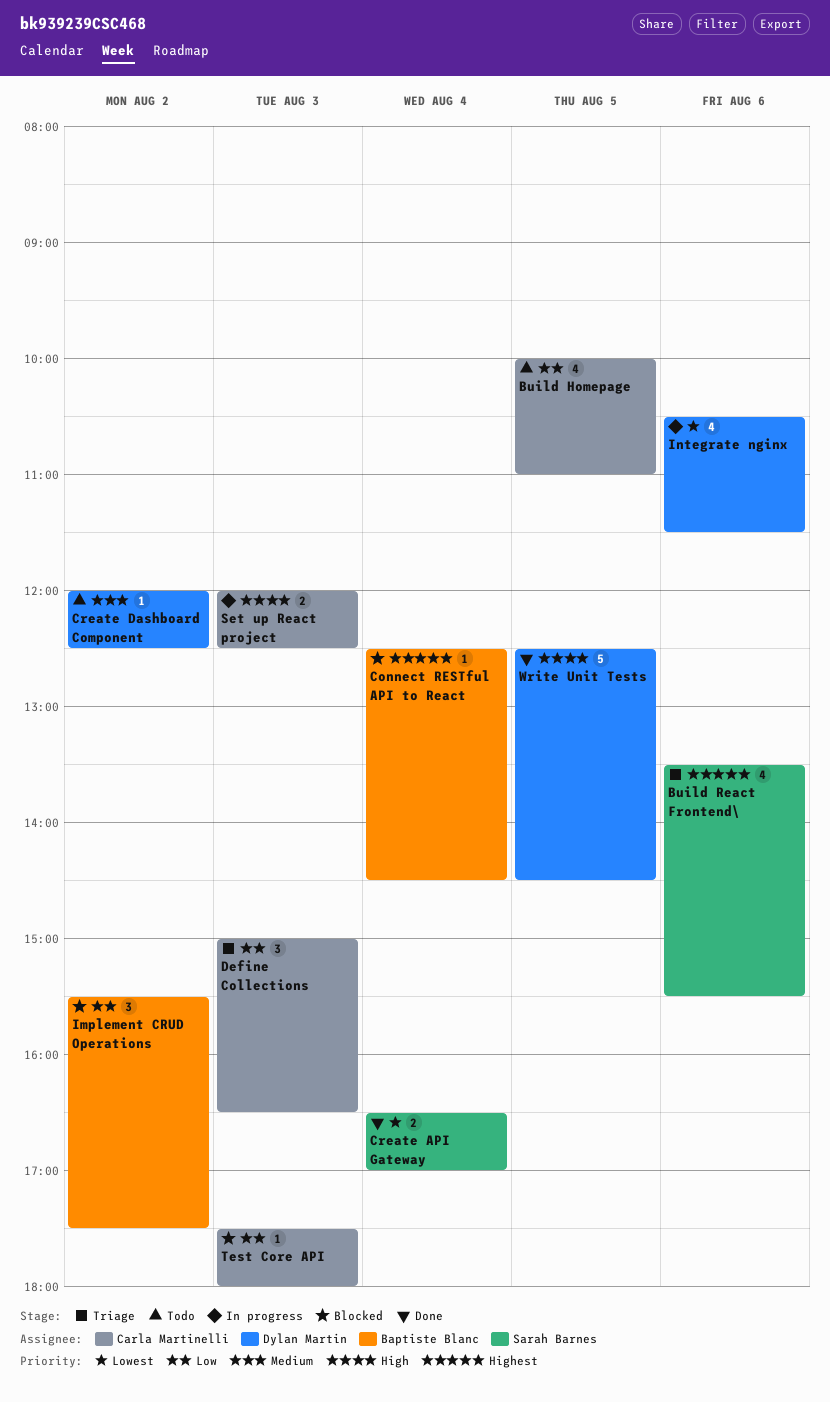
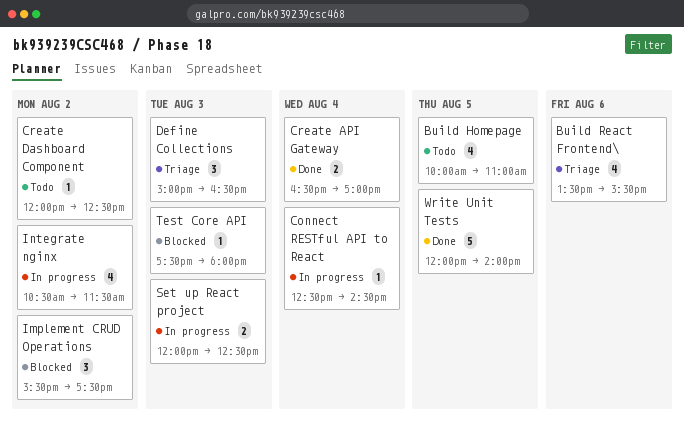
Connect RESTful API to React, status: Blocked -> In progress
Integrate nginx, day: Aug 6 -> Aug 2
Write Unit Tests, begins: 12:30 -> 12:00
Write Unit Tests, ends: 14:30 -> 14:00

